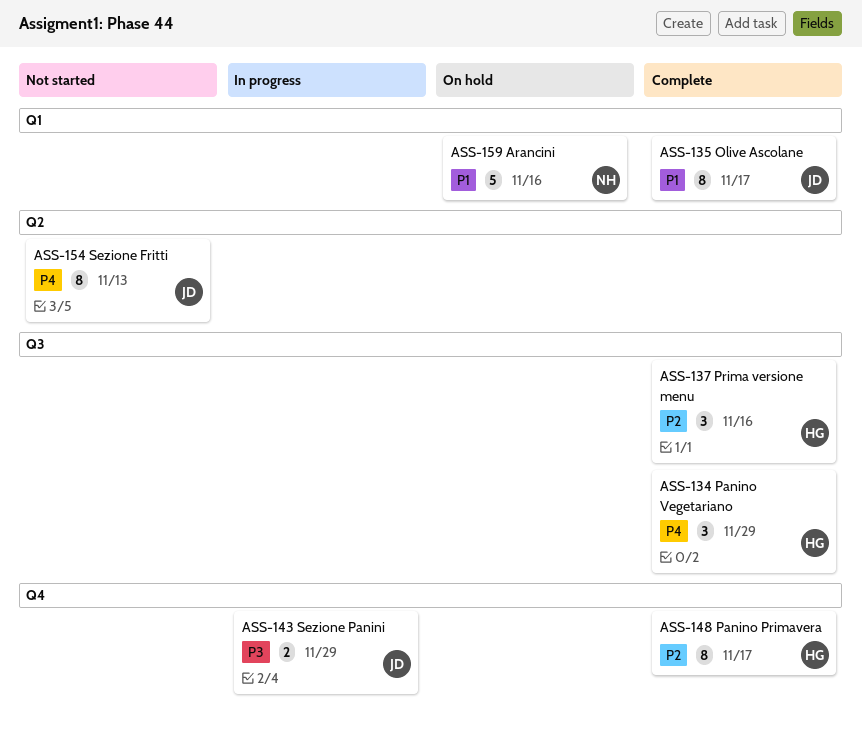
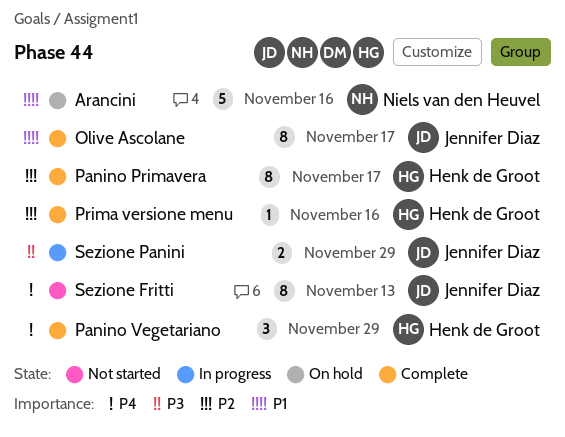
Prima versione menu, estimate: 3 -> 1

